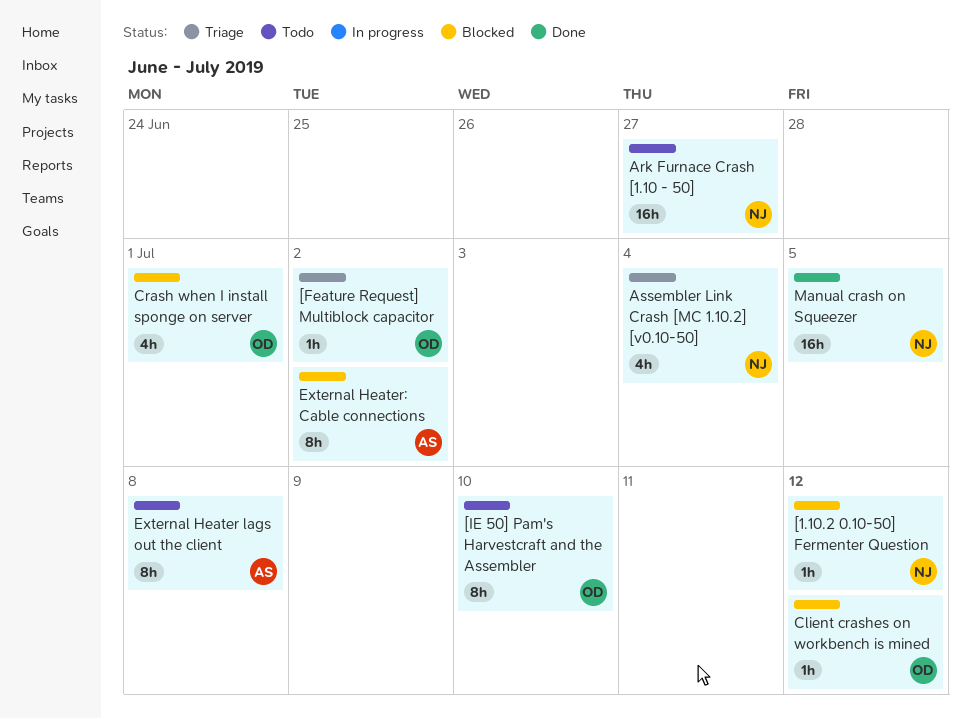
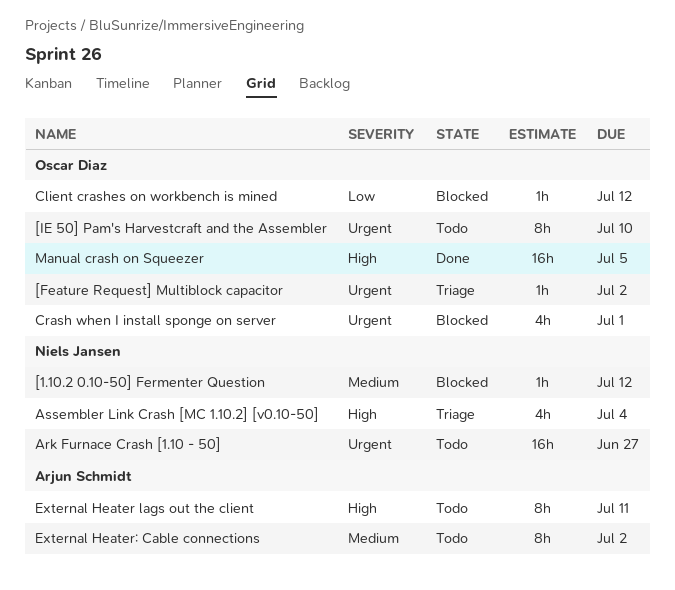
External Heater lags out the client, due: Jul 8 -> Jul 11
External Heater: Cable connections, status: Blocked -> Todo
Manual crash on Squeezer, owner: Niels Jansen -> Oscar Diaz

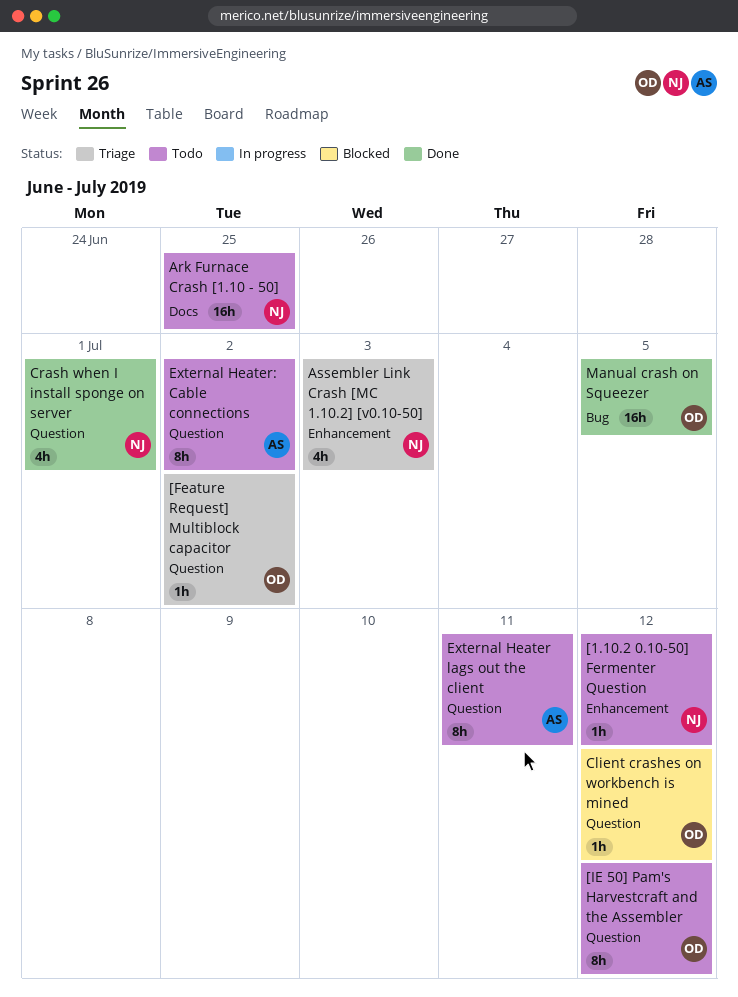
[1.10.2 0.10-50] Fermenter Question, status: Blocked -> Todo
[IE 50] Pam's Harvestcraft and the Assembler, due: Jul 10 -> Jul 12
Ark Furnace Crash [1.10 - 50], due: Jun 27 -> Jun 25
Assembler Link Crash [MC 1.10.2] [v0.10-50], due: Jul 4 -> Jul 3
Crash when I install sponge on server, status: Blocked -> Done
Crash when I install sponge on server, owner: Oscar Diaz -> Niels Jansen

